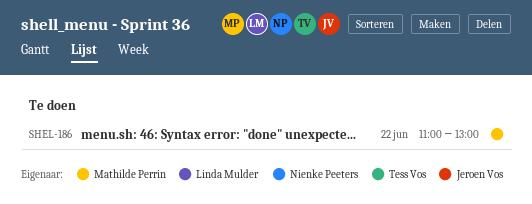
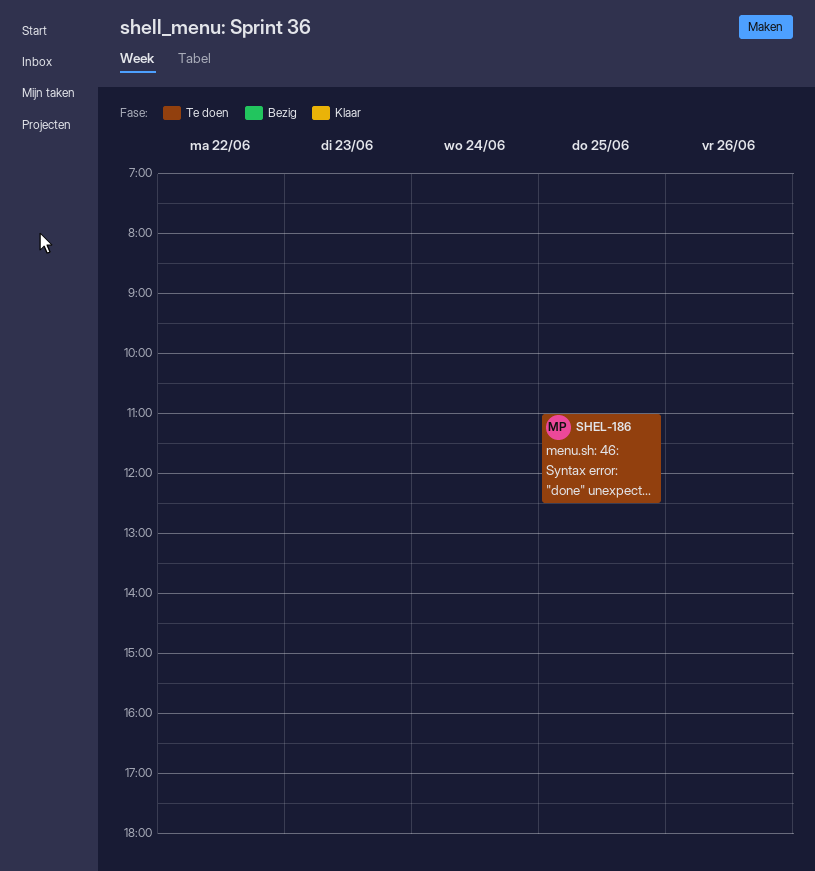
SHEL-186, day: Jun 22 -> Jun 25
SHEL-186, ends: 13:00 -> 12:30

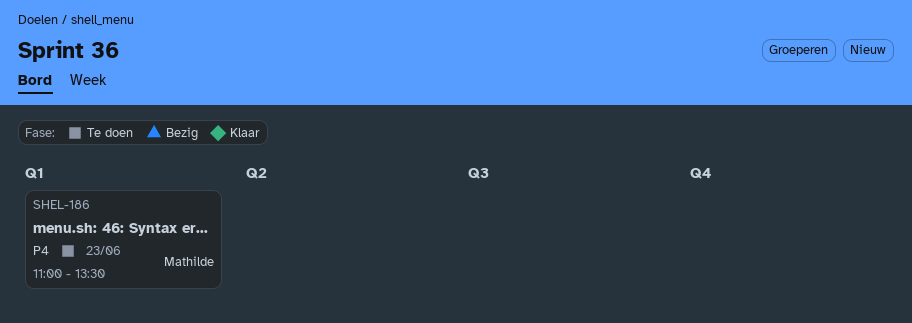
SHEL-186, day: Jun 25 -> Jun 23
SHEL-186, ends: 12:30 -> 13:30

